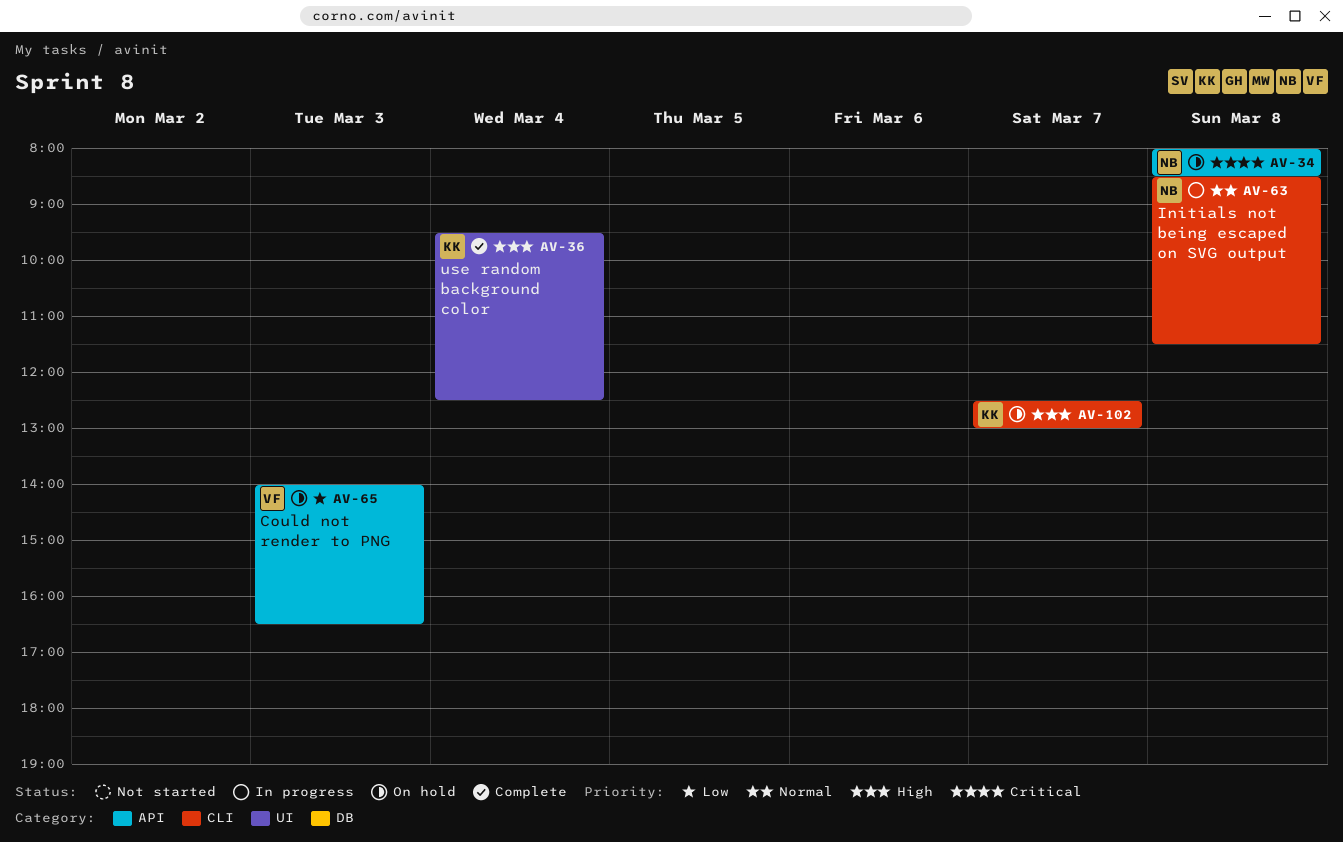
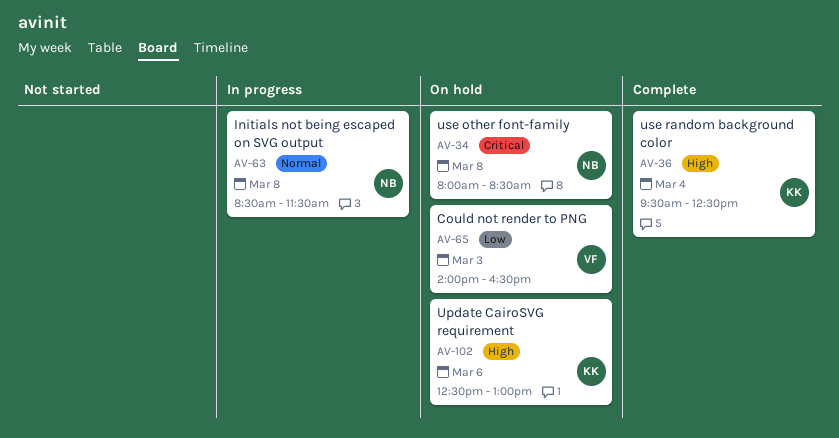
AV-102, day: Mar 7 -> Mar 6

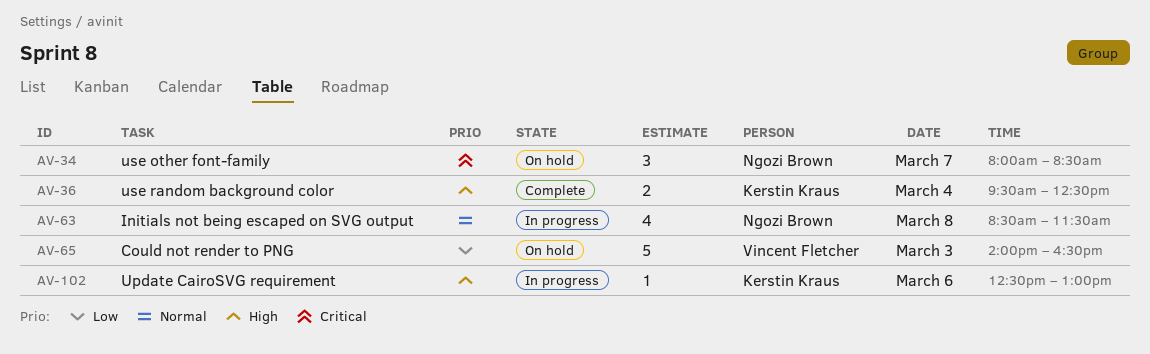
AV-34, day: Mar 8 -> Mar 7
AV-102, status: On hold -> In progress

